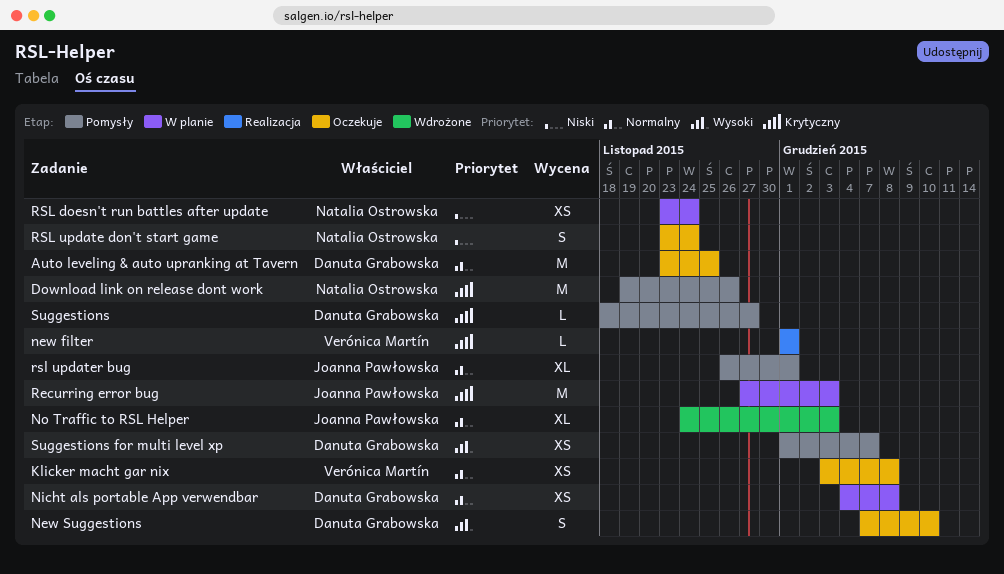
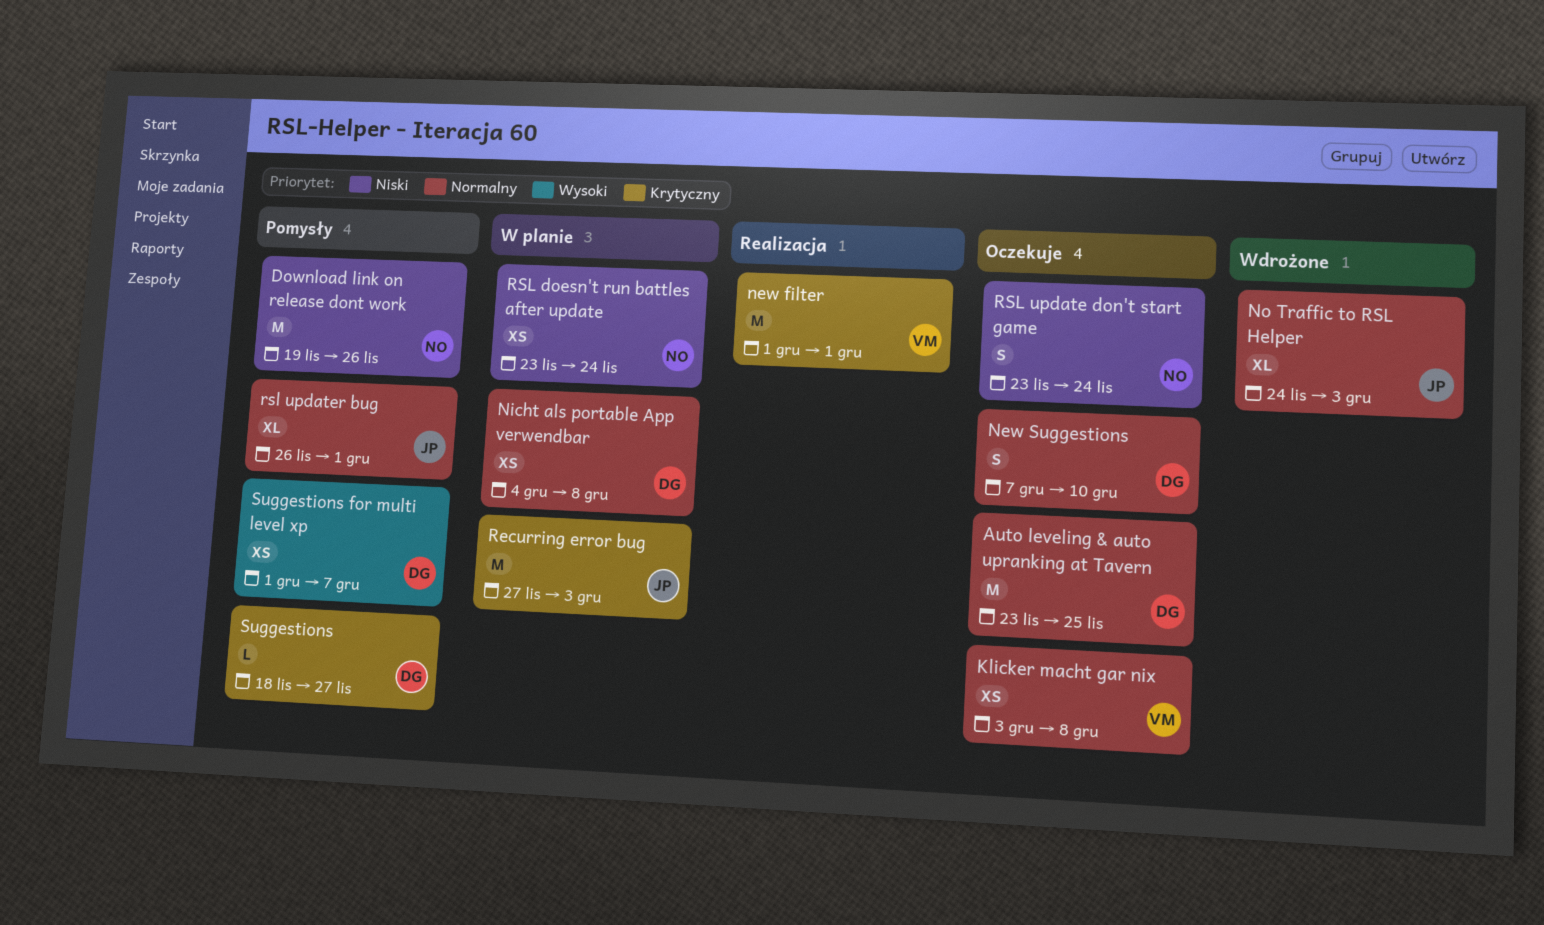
Download link on release dont work, priority: Krytyczny -> Niski
new filter, estimate: L -> M
New Suggestions, priority: Wysoki -> Normalny

